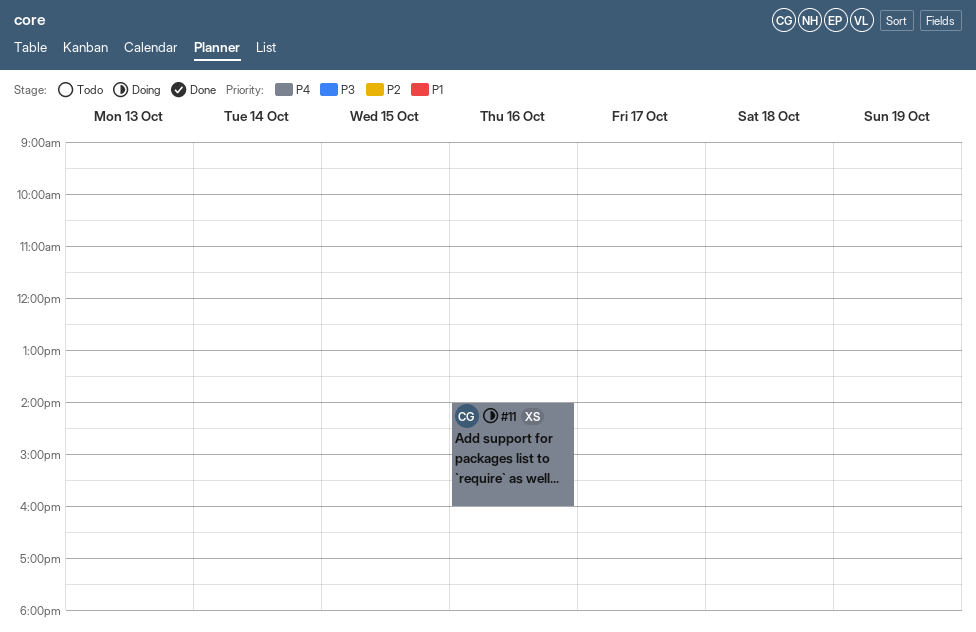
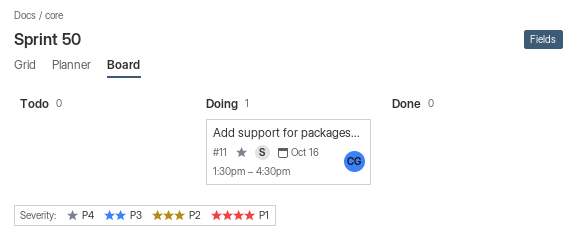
#11, estimate: XS -> S
#11, begins: 14:00 -> 13:30
#11, ends: 16:00 -> 16:30

